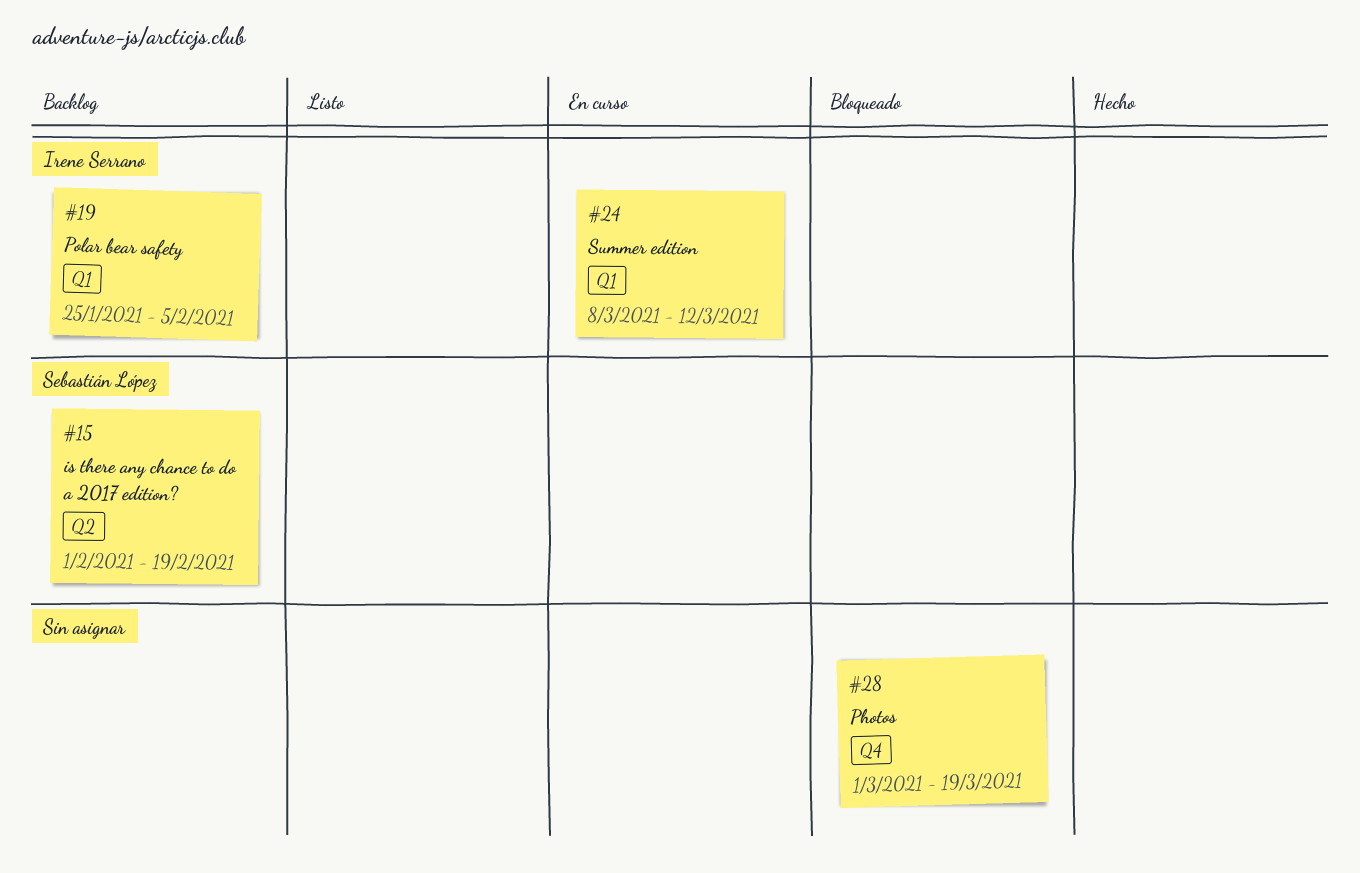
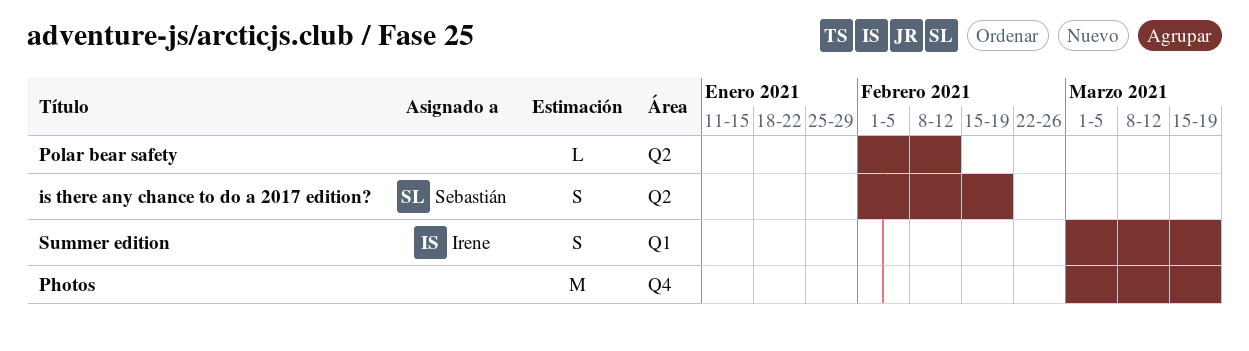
Polar bear safety, owner: Irene Serrano -> none
Polar bear safety, label: Q1 -> Q2
Polar bear safety, start: Jan 25 -> Feb 1
Polar bear safety, due: Feb 5 -> Feb 12
Summer edition, start: Mar 8 -> Mar 1
Summer edition, due: Mar 12 -> Mar 19

